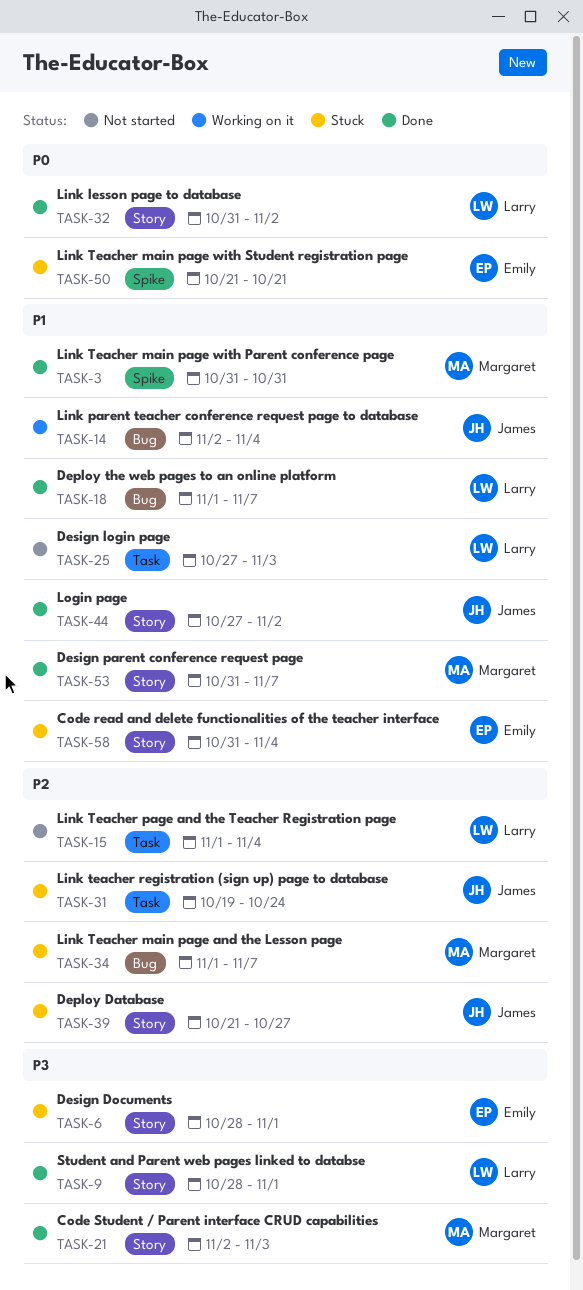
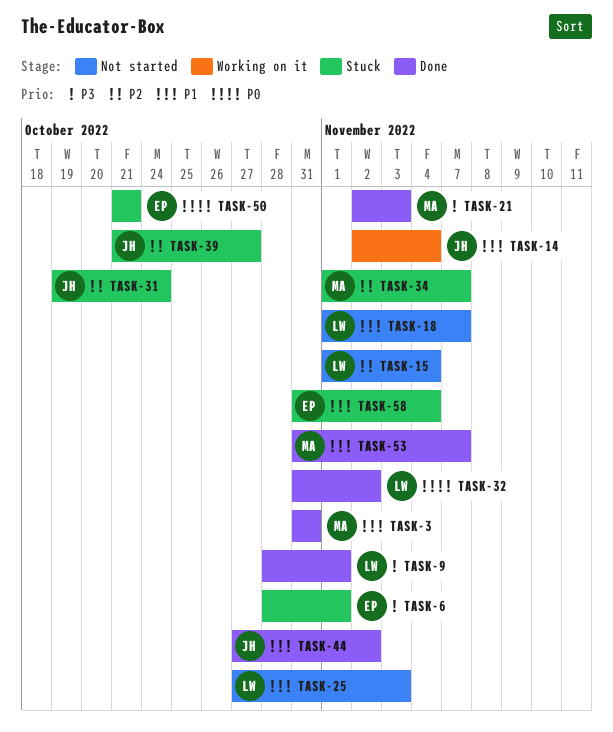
TASK-18, status: Done -> Not started

